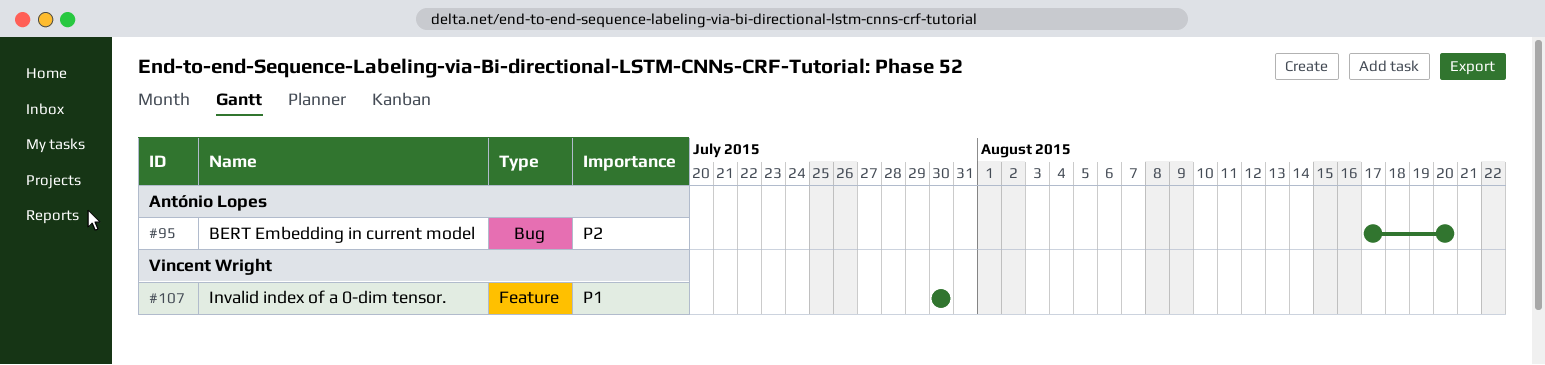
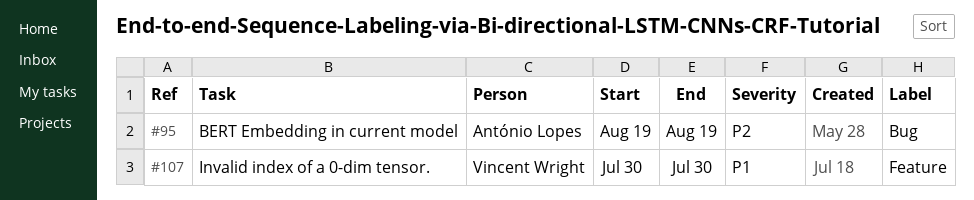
#95, start: Aug 17 -> Aug 19
#95, due: Aug 20 -> Aug 19

